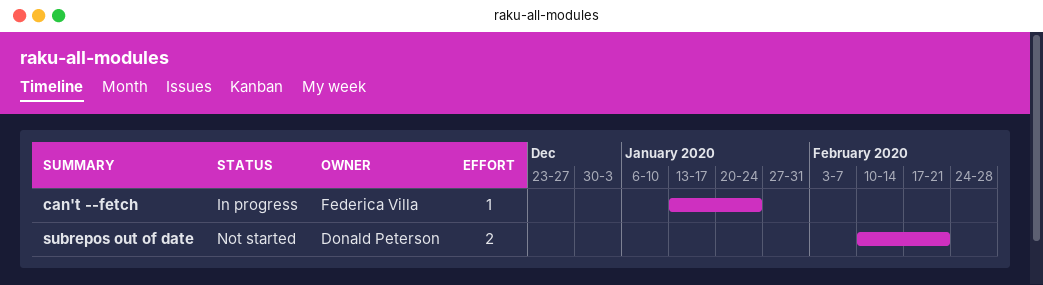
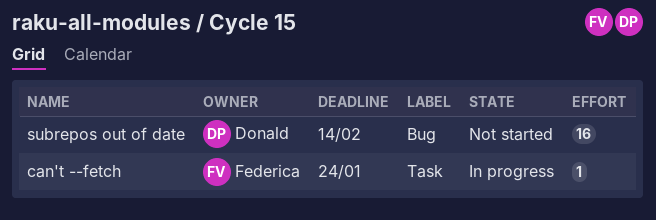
subrepos out of date, estimate: 2 -> 16
subrepos out of date, due: Feb 21 -> Feb 14

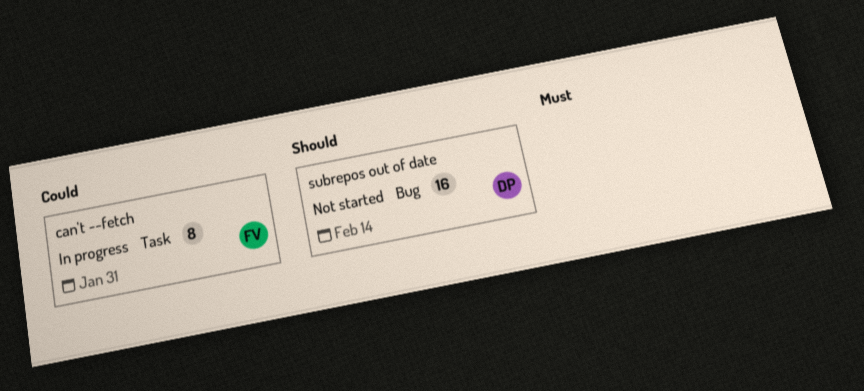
can't --fetch, estimate: 1 -> 8
can't --fetch, due: Jan 24 -> Jan 31

